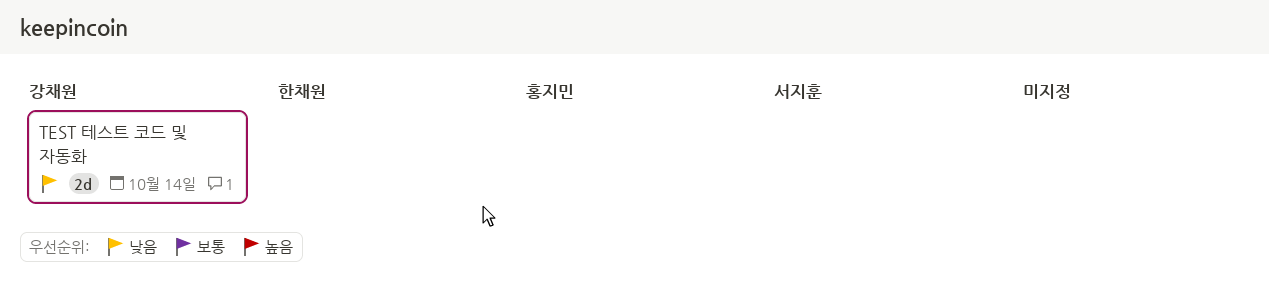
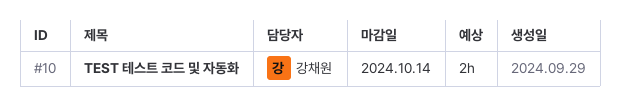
TEST 테스트 코드 및 자동화, estimate: 2d -> 2h

